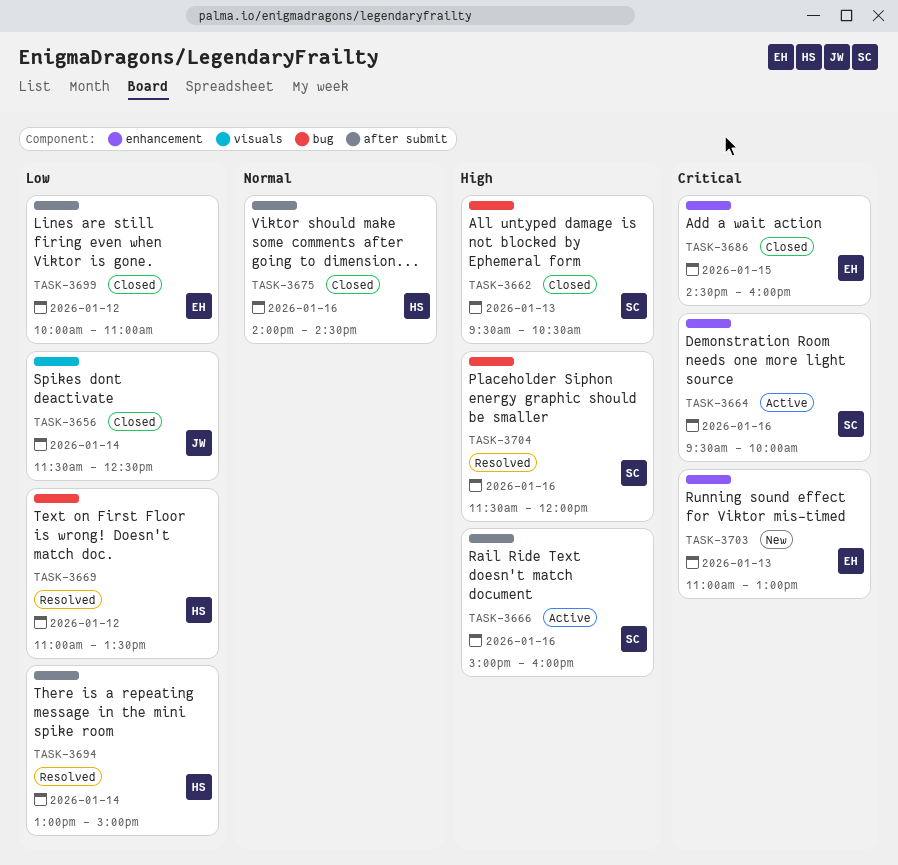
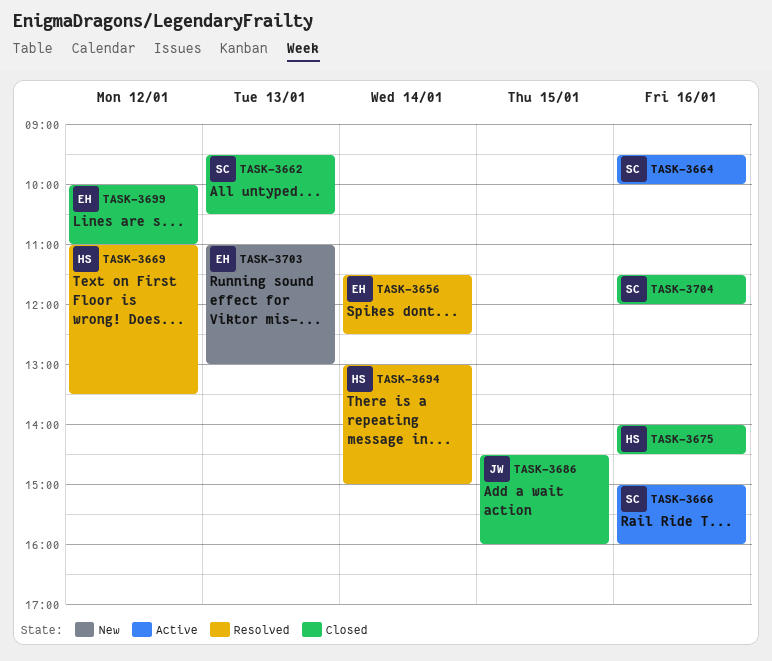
TASK-3656, status: Closed -> Resolved
TASK-3656, owner: JW -> EH
TASK-3686, owner: EH -> JW
TASK-3704, status: Resolved -> Closed

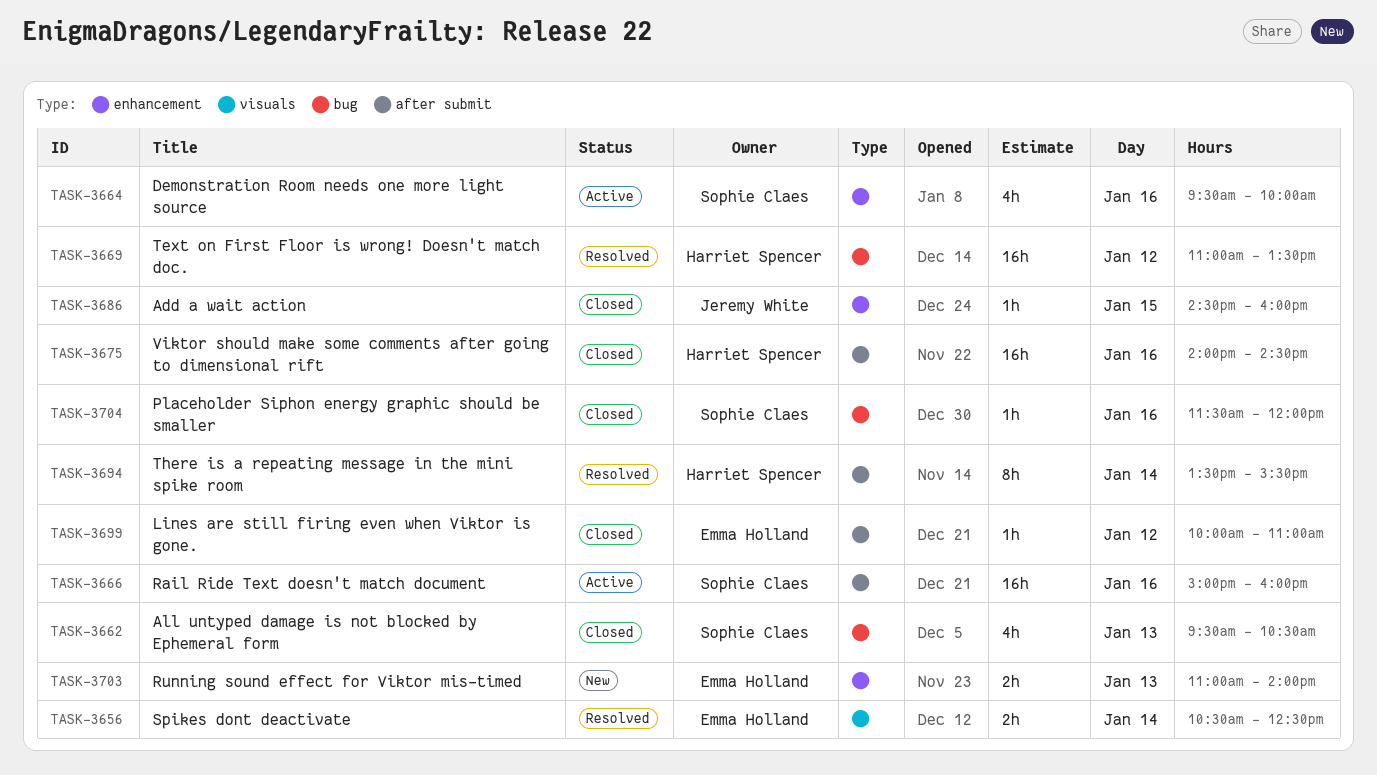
TASK-3656, begins: 11:30 -> 10:30
TASK-3694, begins: 13:00 -> 13:30
TASK-3694, ends: 15:00 -> 15:30
TASK-3703, ends: 13:00 -> 14:00

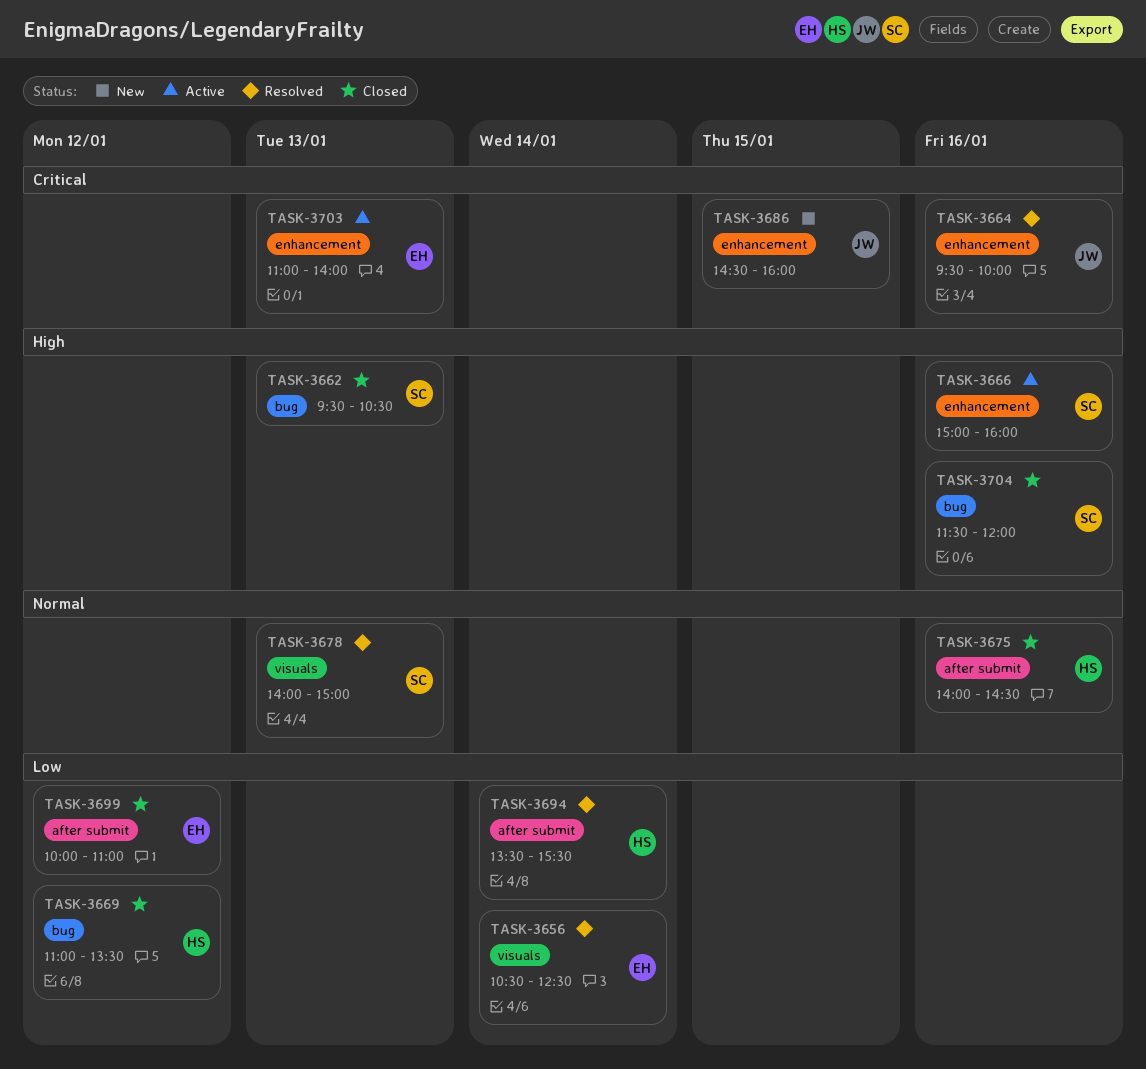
TASK-3664, status: Active -> Resolved
TASK-3664, owner: Sophie Claes -> Jeremy White
TASK-3666, label: after submit -> enhancement
TASK-3669, status: Resolved -> Closed
TASK-3678: none -> present
TASK-3686, status: Closed -> New
TASK-3703, status: New -> Active

